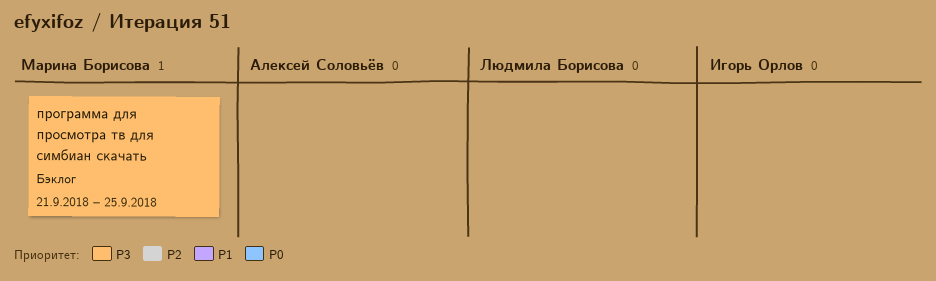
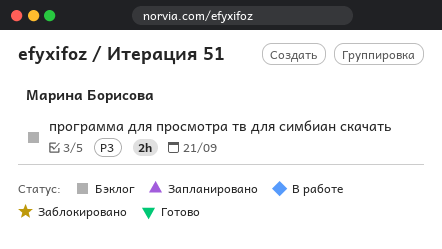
программа для просмотра тв для симбиан скачать, due: Sep 25 -> Sep 21

